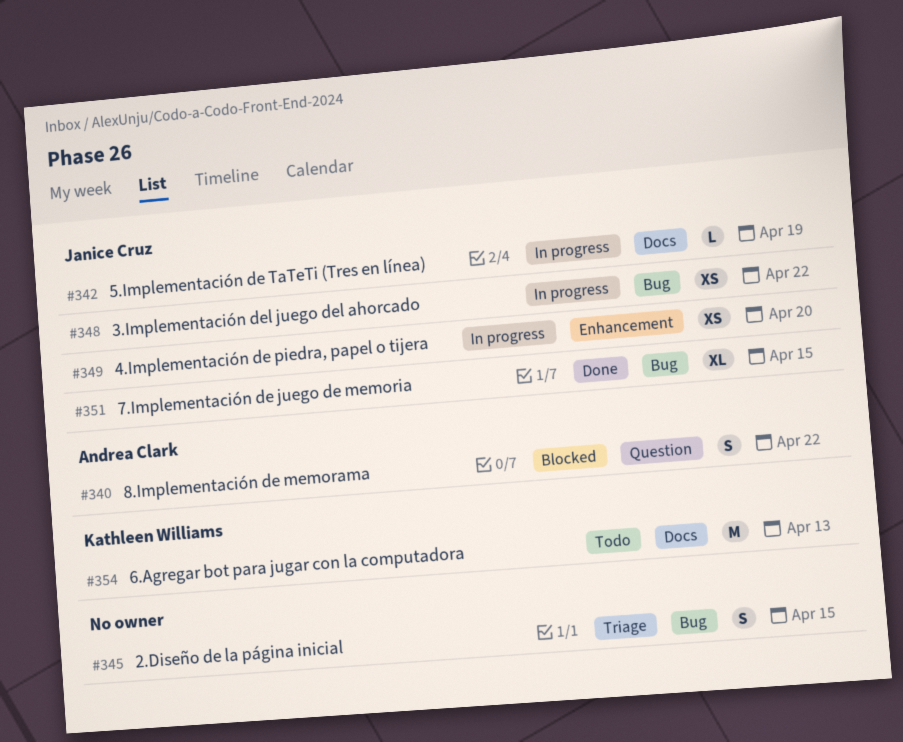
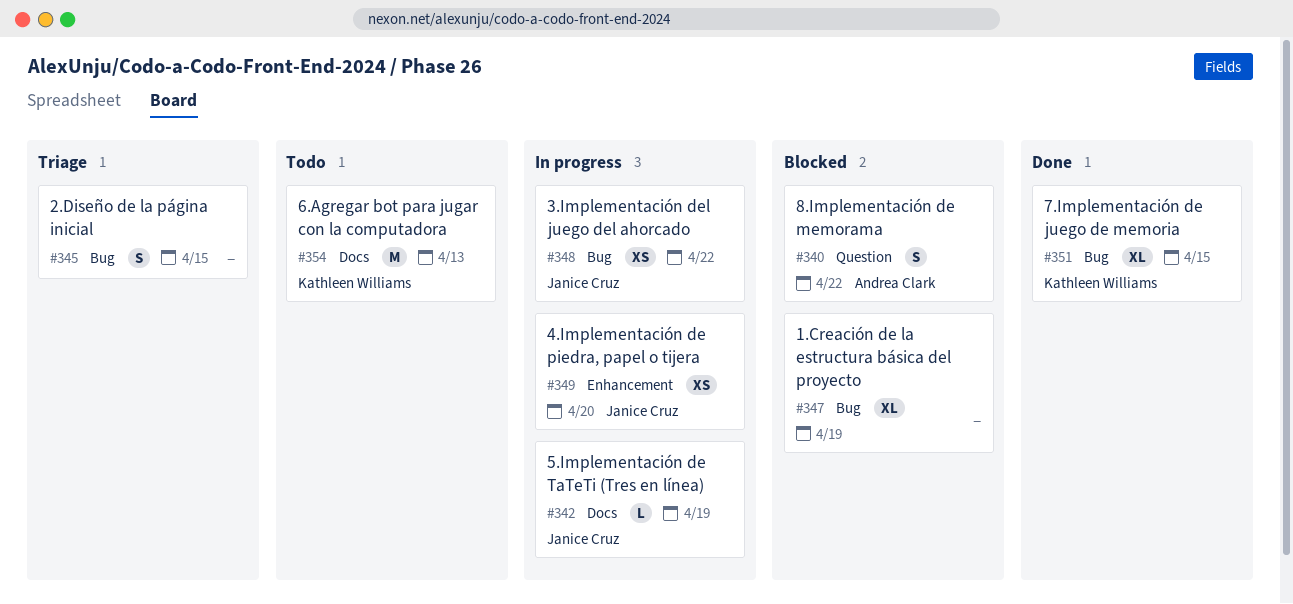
#347: none -> present
#351, owner: Janice Cruz -> Kathleen Williams

